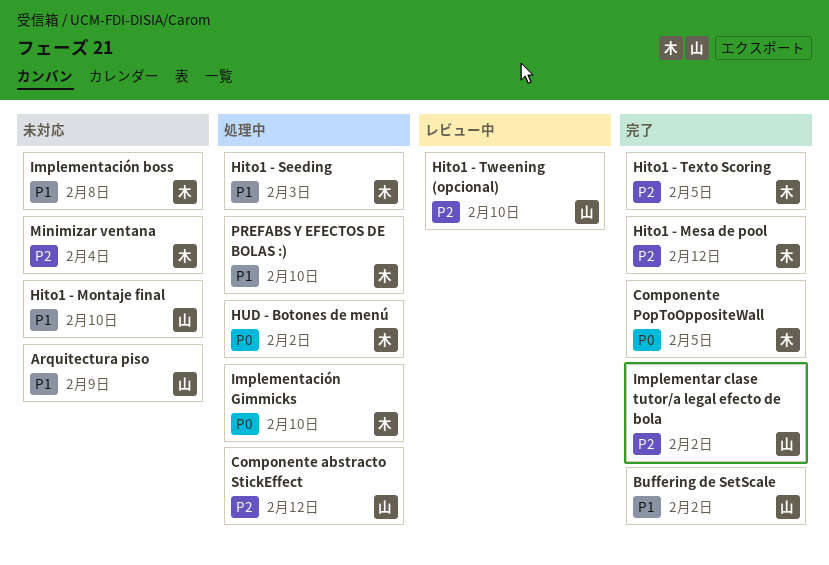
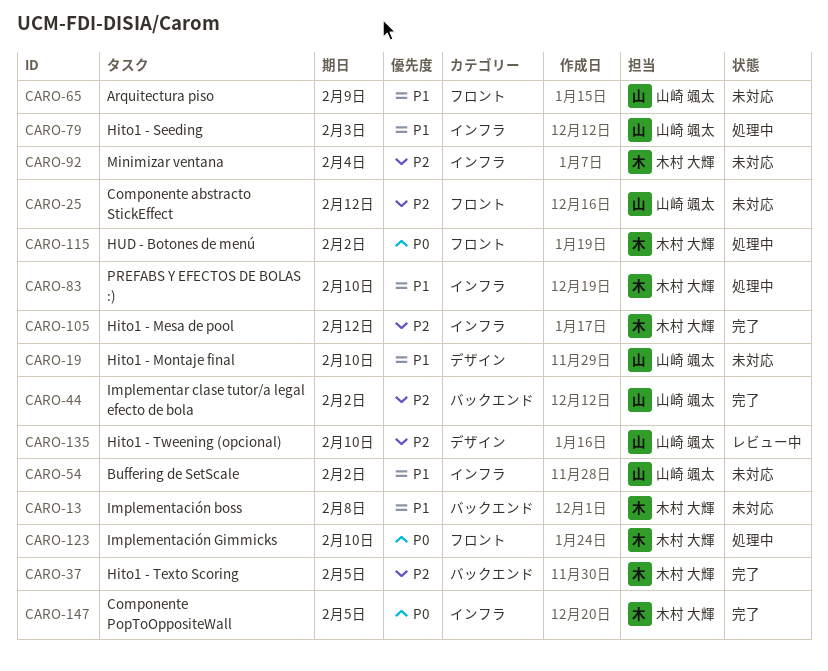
Buffering de SetScale, status: 完了 -> 未対応
Componente abstracto StickEffect, status: 処理中 -> 未対応
Hito1 - Seeding, owner: 木村 大輝 -> 山崎 颯太

